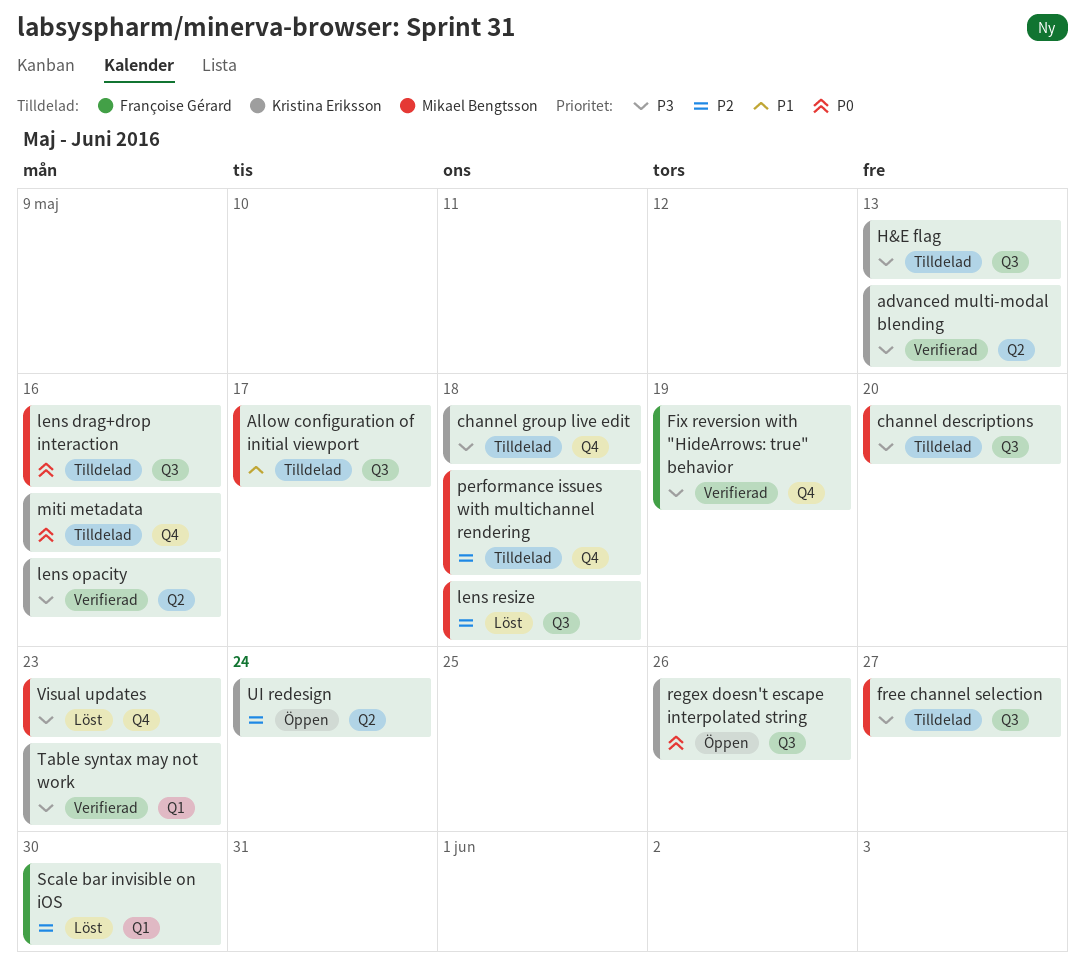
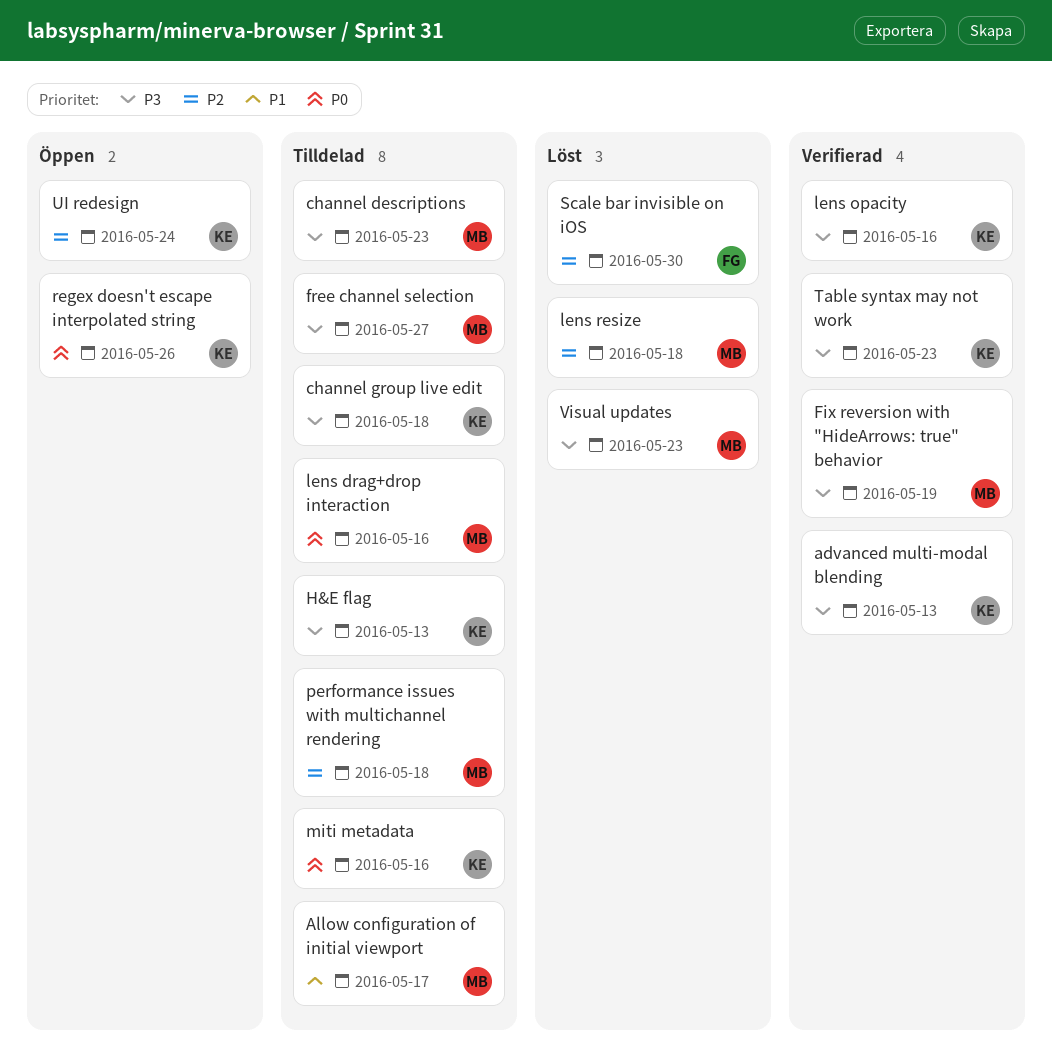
channel descriptions, due: May 20 -> May 23
Fix reversion with "HideArrows: true" behavior, owner: Françoise Gérard -> Mikael Bengtsson

